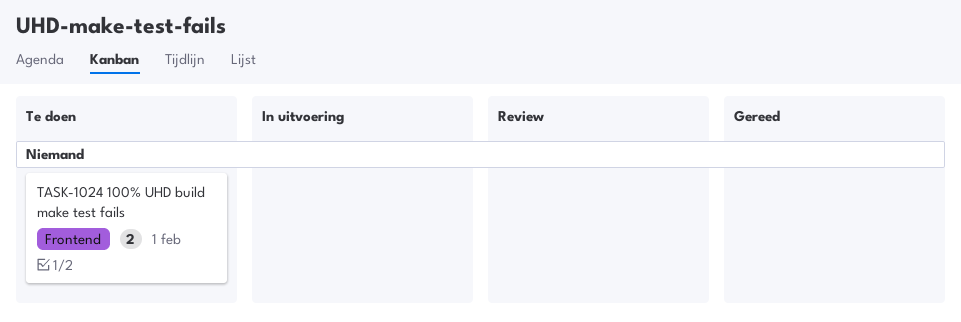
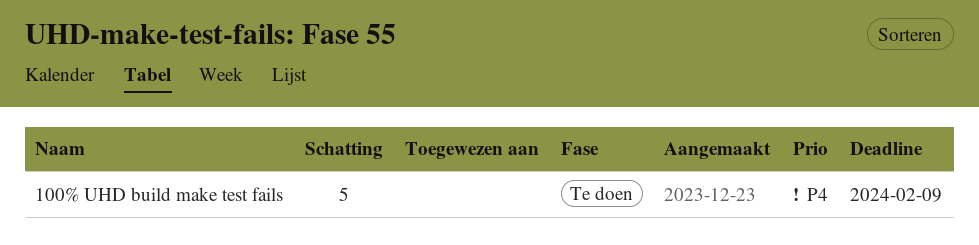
100% UHD build make test fails, estimate: 2 -> 5
100% UHD build make test fails, due: Feb 1 -> Feb 9

